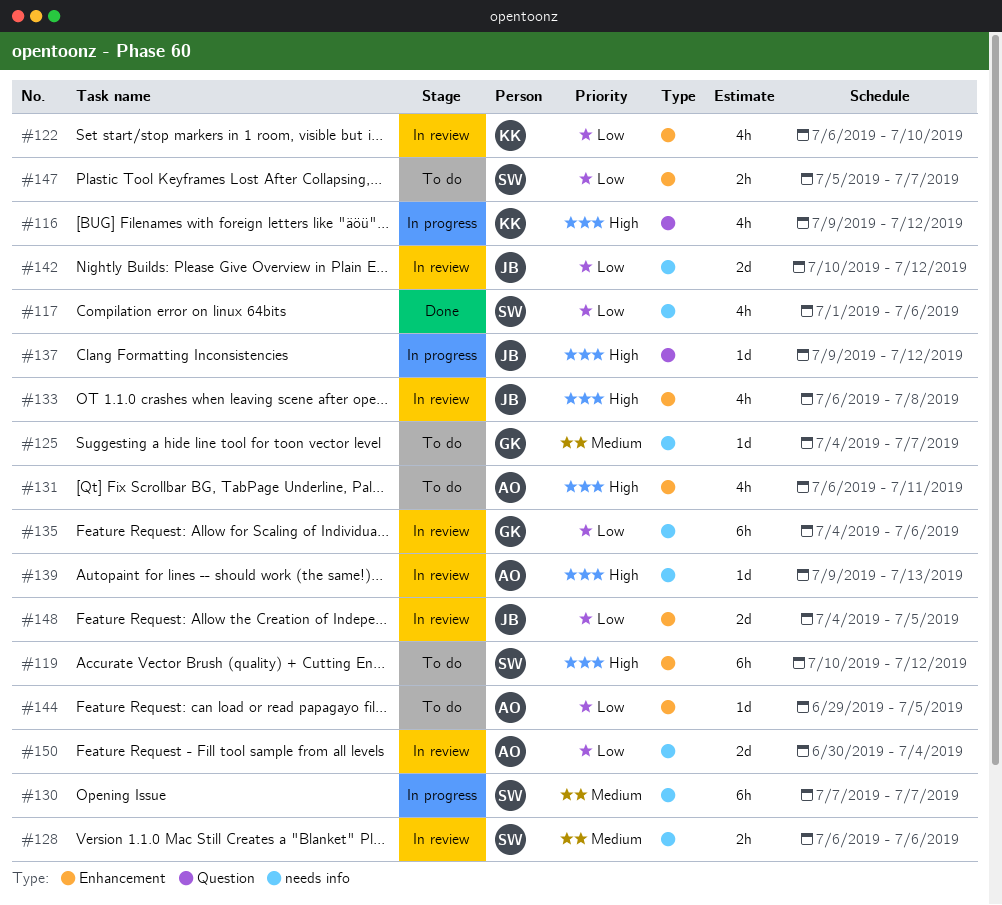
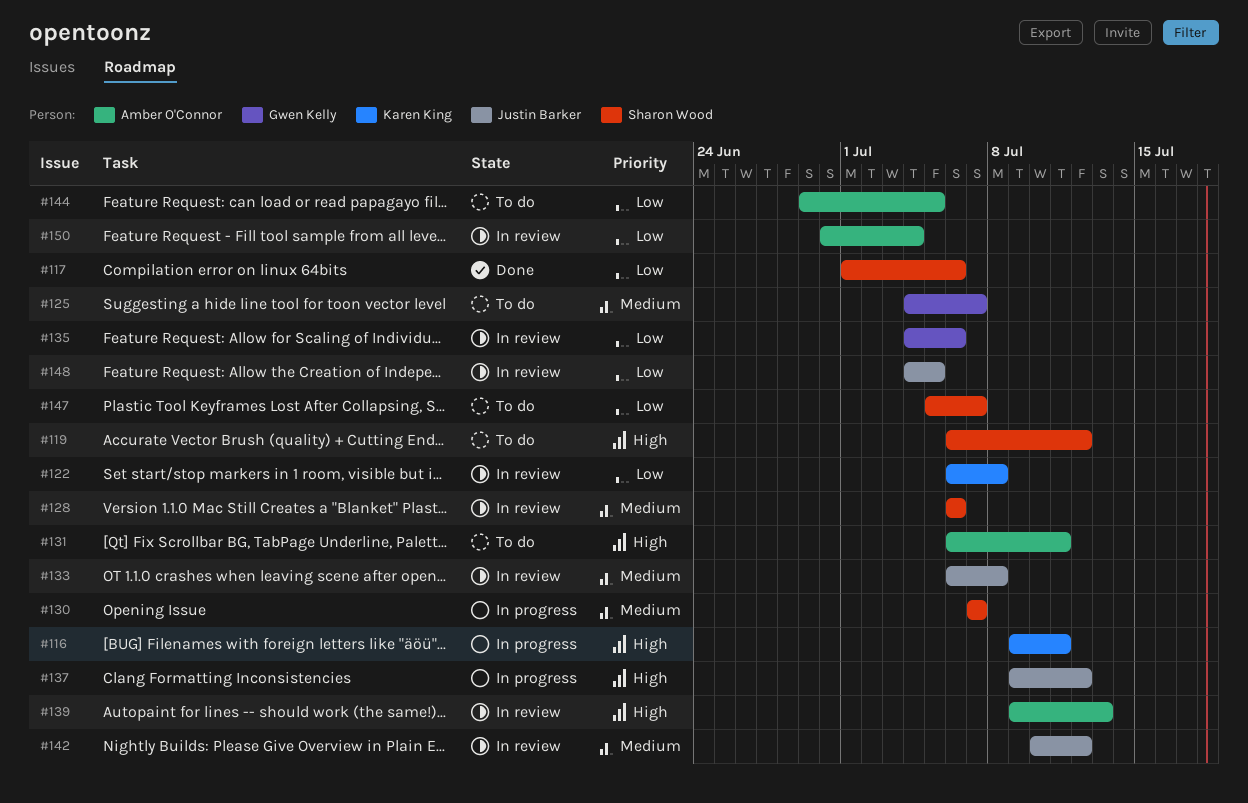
#116, due: Jul 12 -> Jul 11
#119, start: Jul 10 -> Jul 6
#122, due: Jul 10 -> Jul 8
#133, priority: High -> Medium
#142, priority: Low -> Medium

